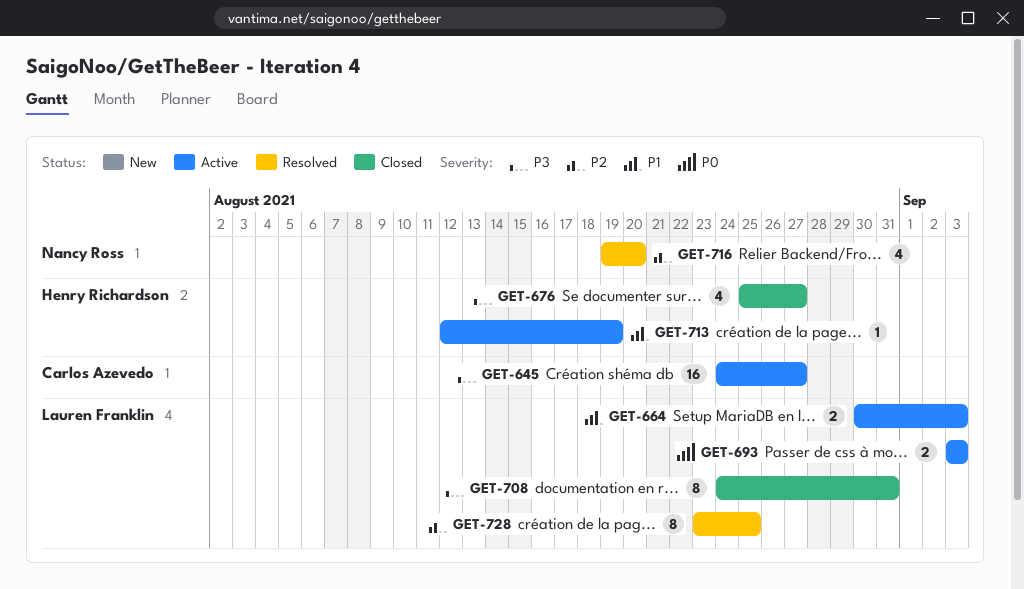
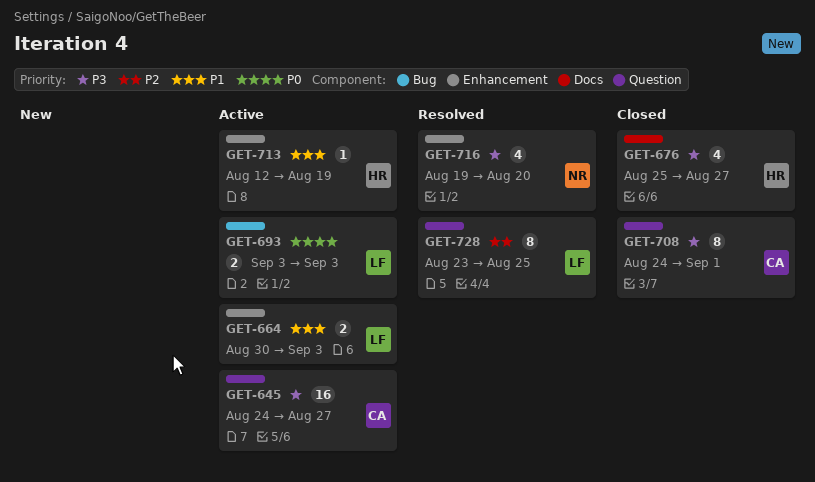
GET-708, owner: Lauren Franklin -> Carlos Azevedo
GET-708, due: Aug 31 -> Sep 1
GET-716, priority: P2 -> P3

